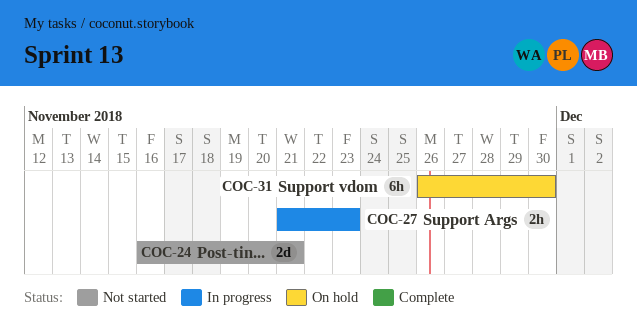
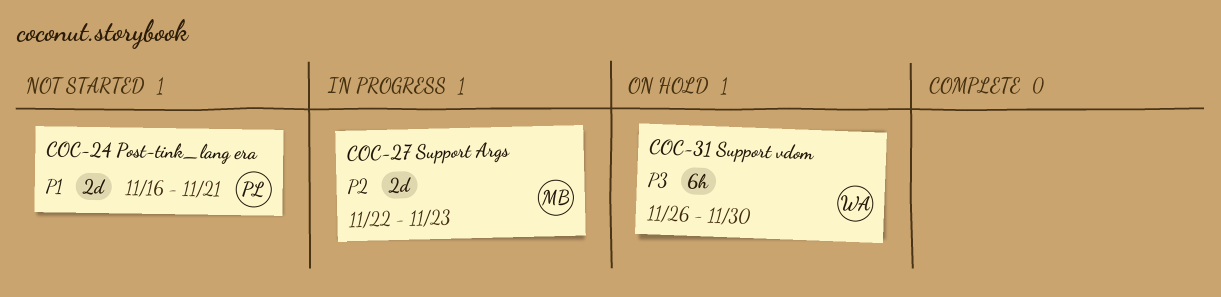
COC-27, estimate: 2h -> 2d
COC-27, start: Nov 21 -> Nov 22

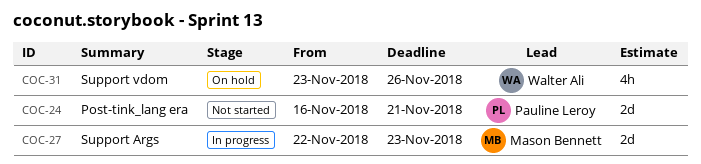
COC-31, estimate: 6h -> 4h
COC-31, start: Nov 26 -> Nov 23
COC-31, due: Nov 30 -> Nov 26

